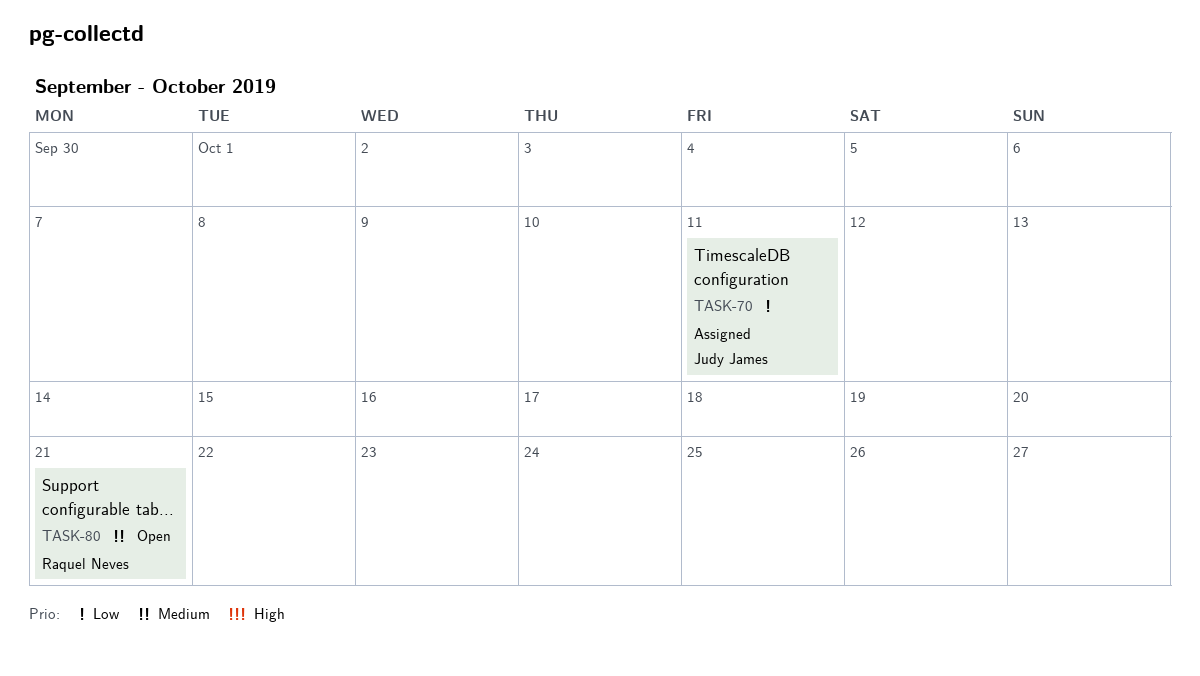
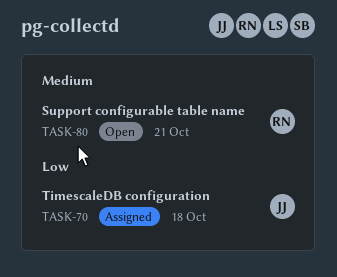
TASK-70, due: Oct 11 -> Oct 18

